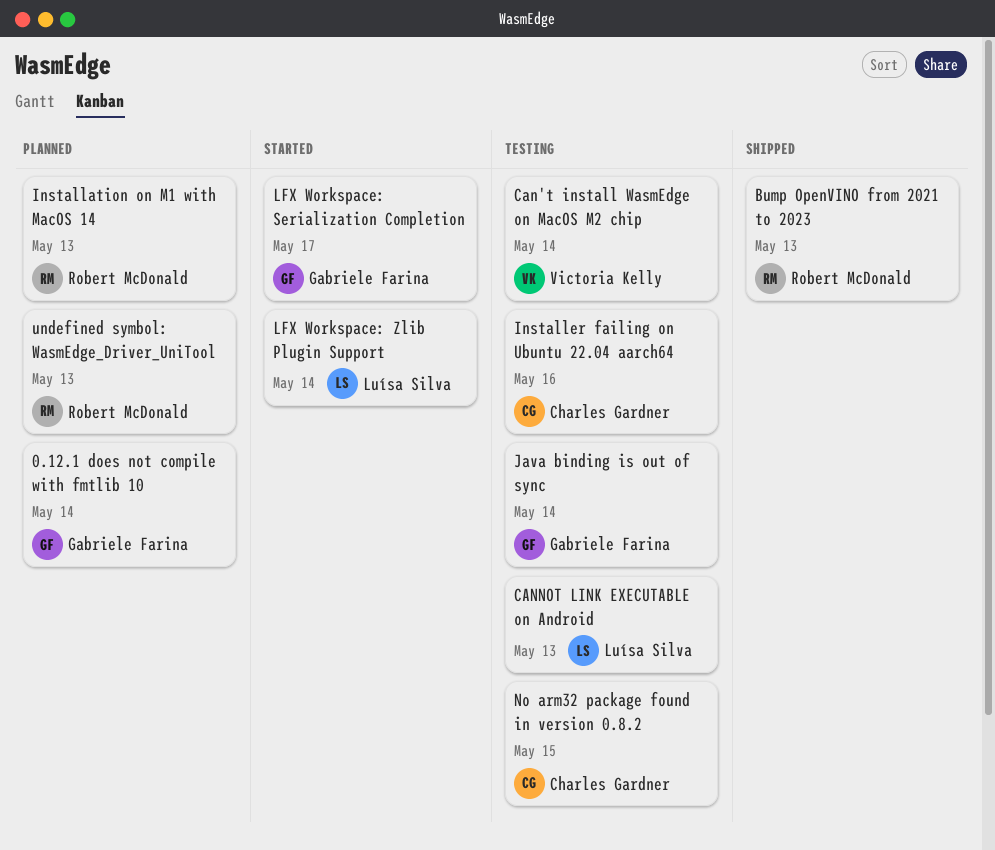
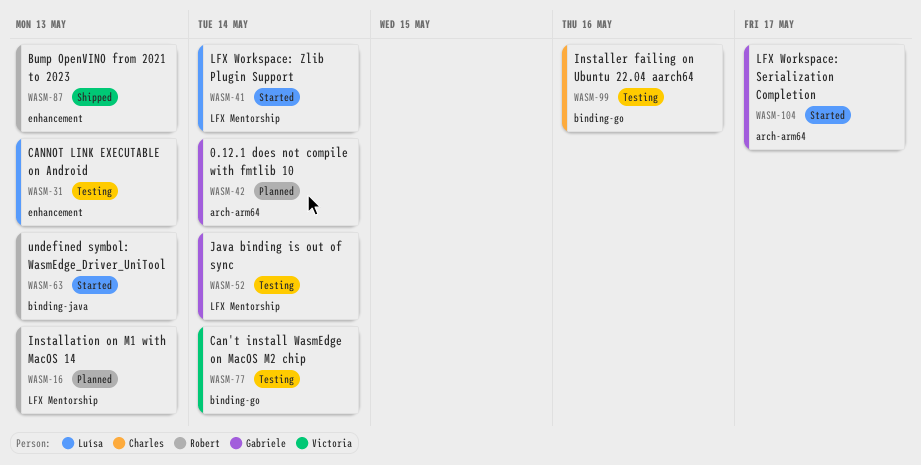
No arm32 package found in version 0.8.2: present -> none
undefined symbol: WasmEdge_Driver_UniTool, status: Planned -> Started

